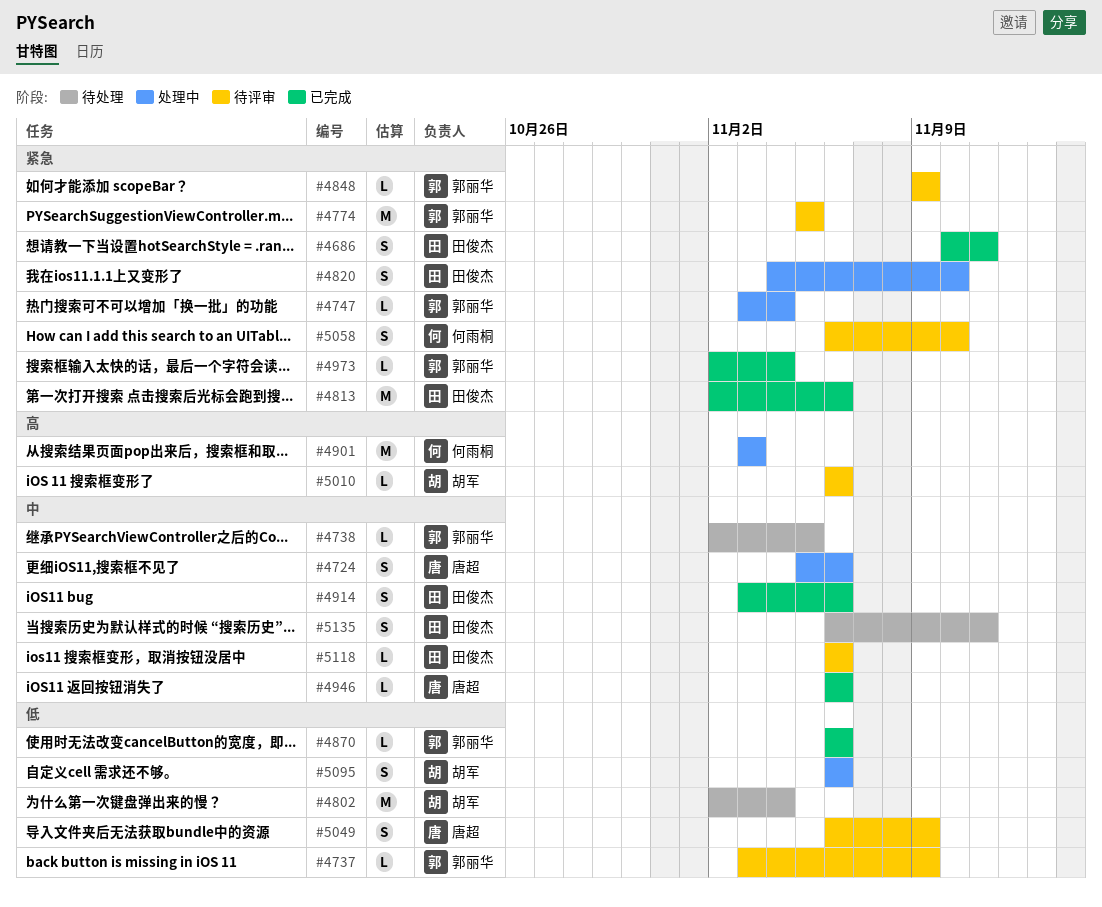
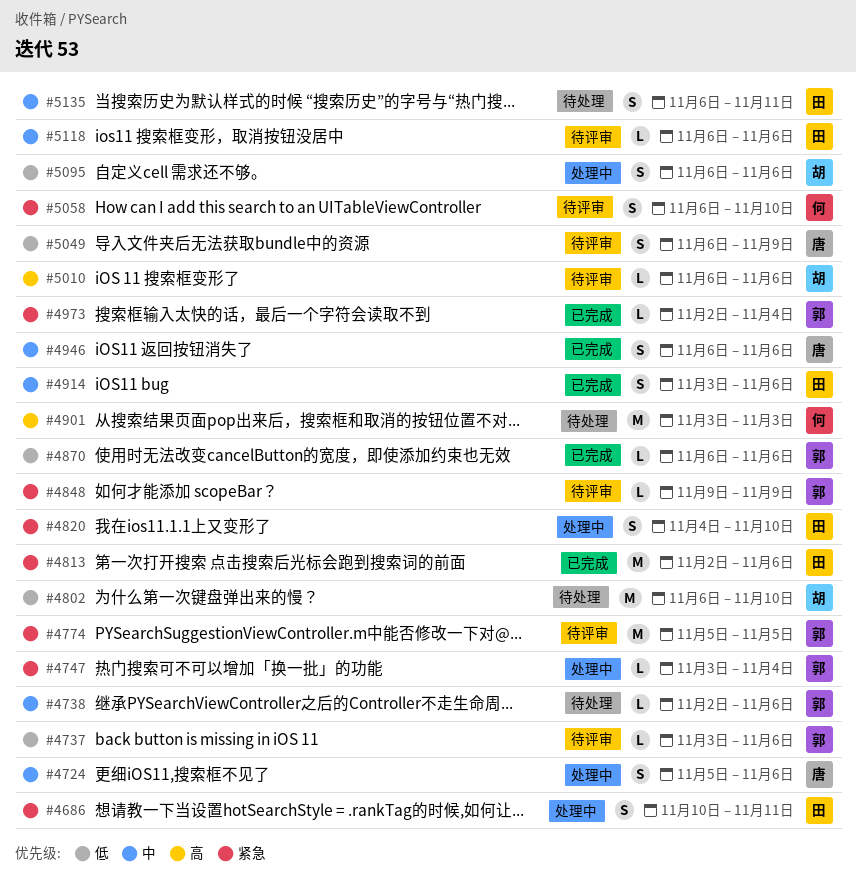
#4686, status: 已完成 -> 处理中
#4737, due: Nov 9 -> Nov 6
#4738, due: Nov 5 -> Nov 6
#4802, start: Nov 2 -> Nov 6
#4802, due: Nov 4 -> Nov 10
#4901, status: 处理中 -> 待处理
#4946, estimate: L -> S

